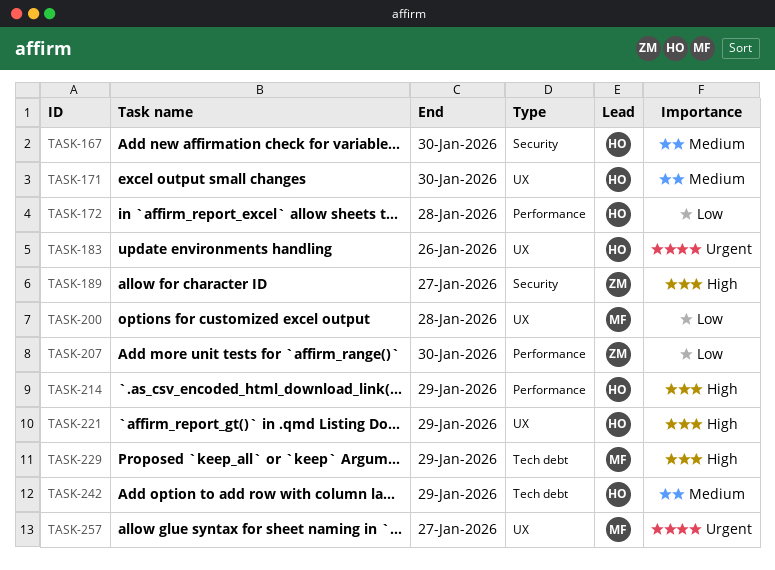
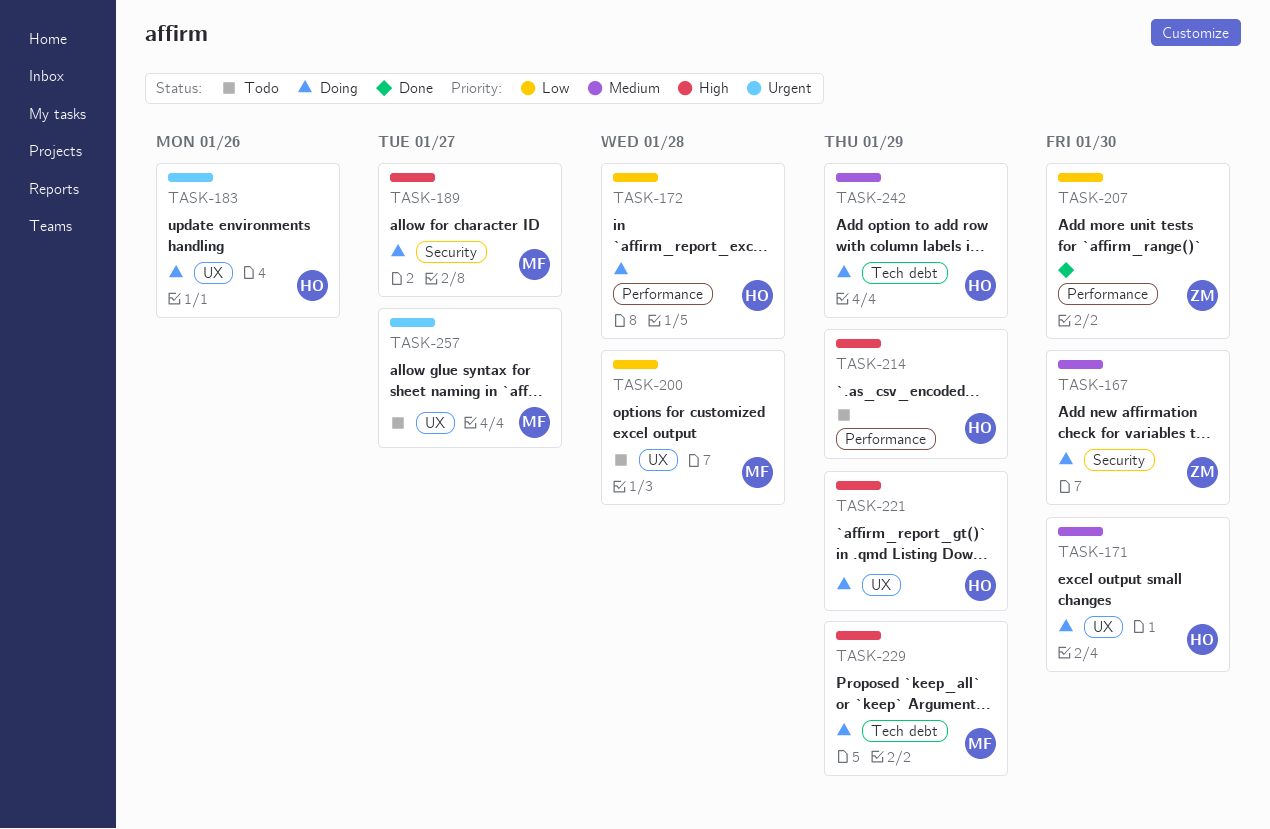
TASK-167, owner: HO -> ZM
TASK-189, owner: ZM -> MF

